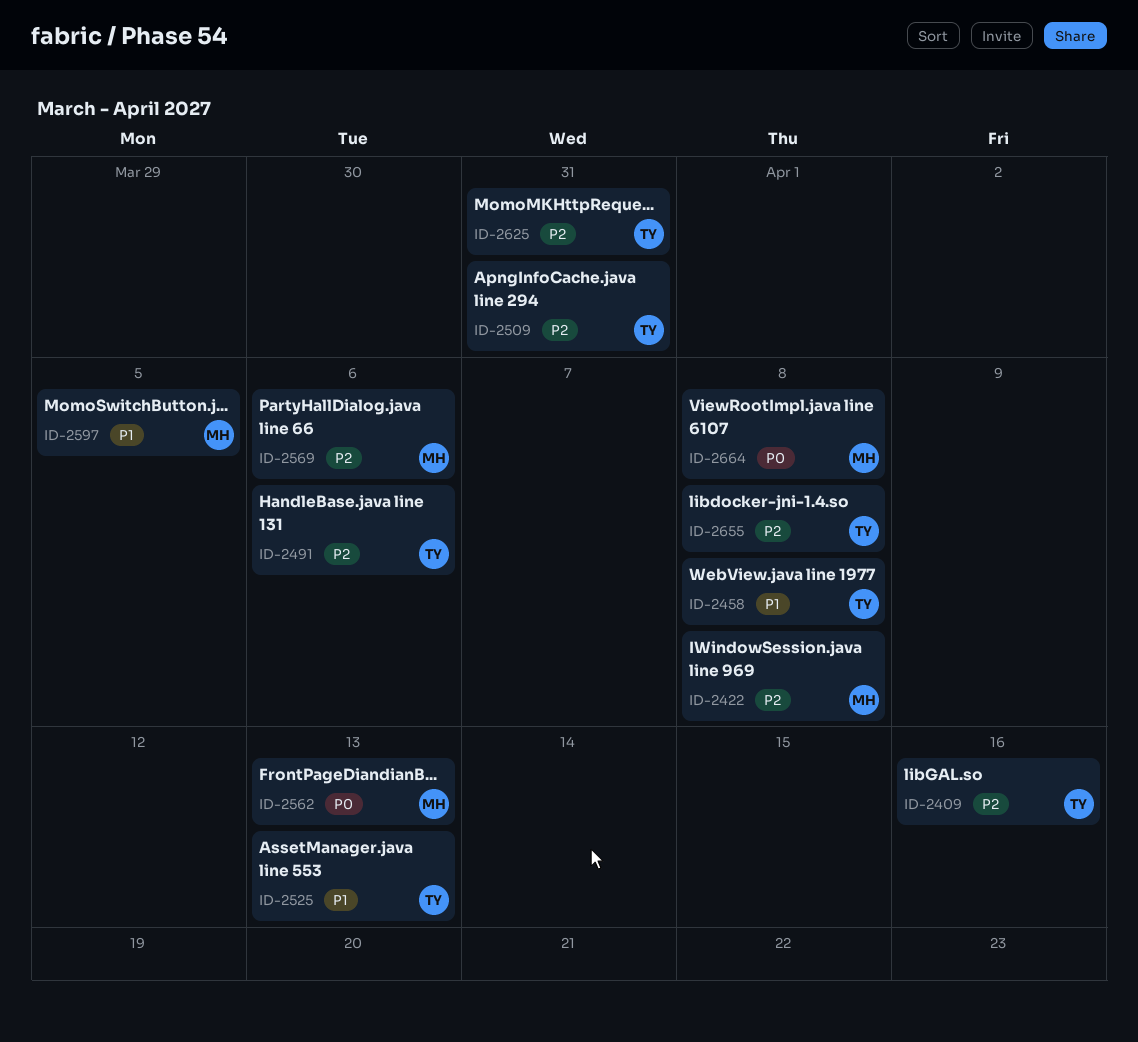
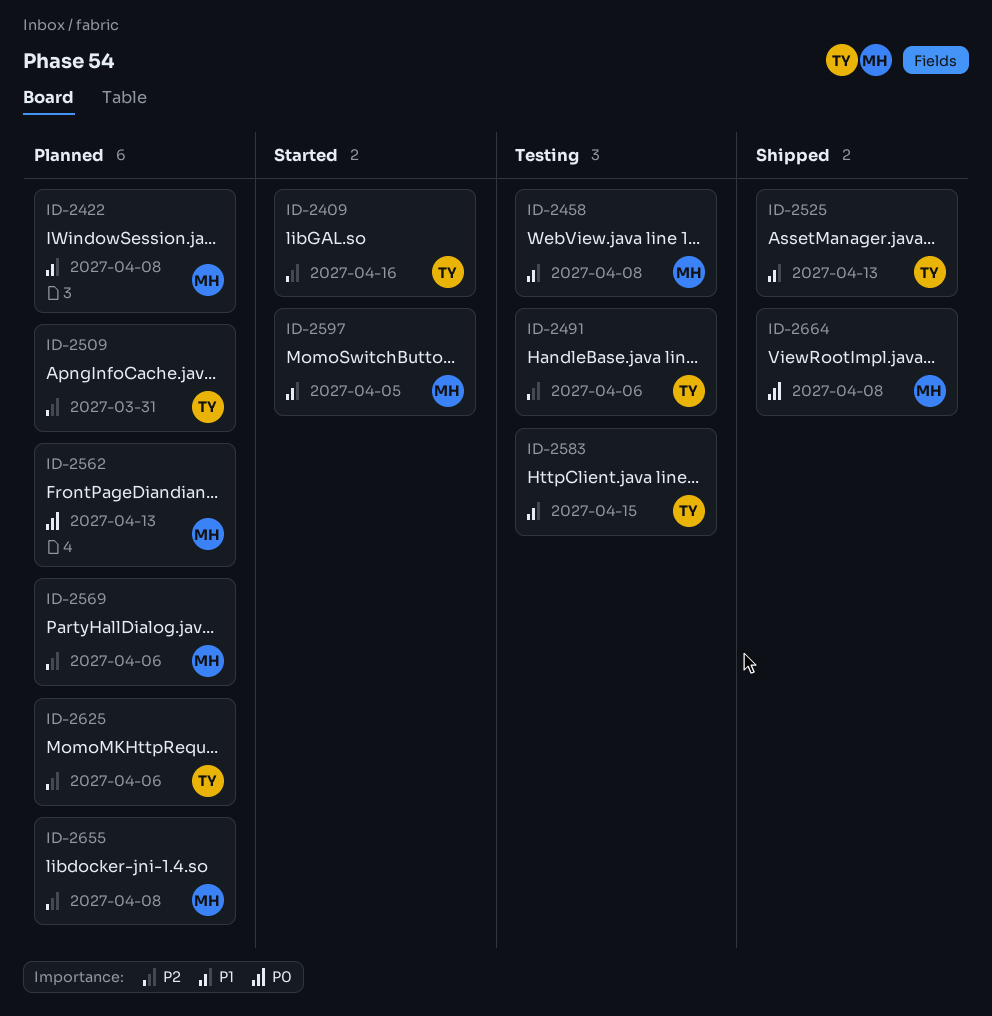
ID-2422, priority: P2 -> P1
ID-2458, owner: TY -> MH
ID-2583: none -> present
ID-2625, due: Mar 31 -> Apr 6
ID-2655, owner: TY -> MH

